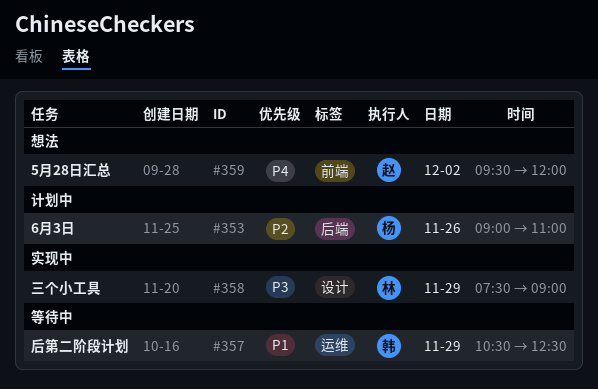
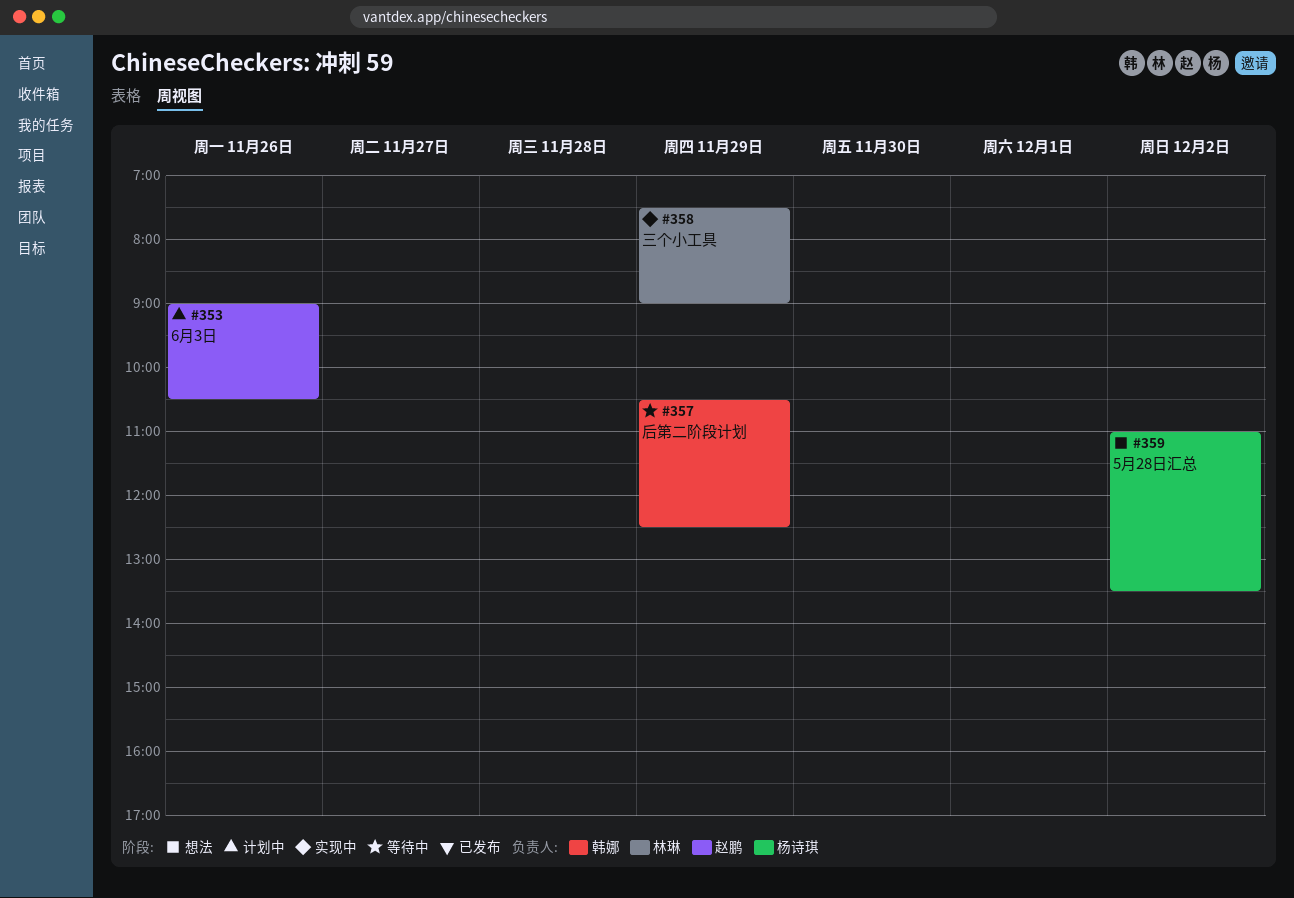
#353, owner: 杨诗琪 -> 赵鹏
#353, ends: 11:00 -> 10:30
#359, owner: 赵鹏 -> 杨诗琪
#359, begins: 09:30 -> 11:00
#359, ends: 12:00 -> 13:30

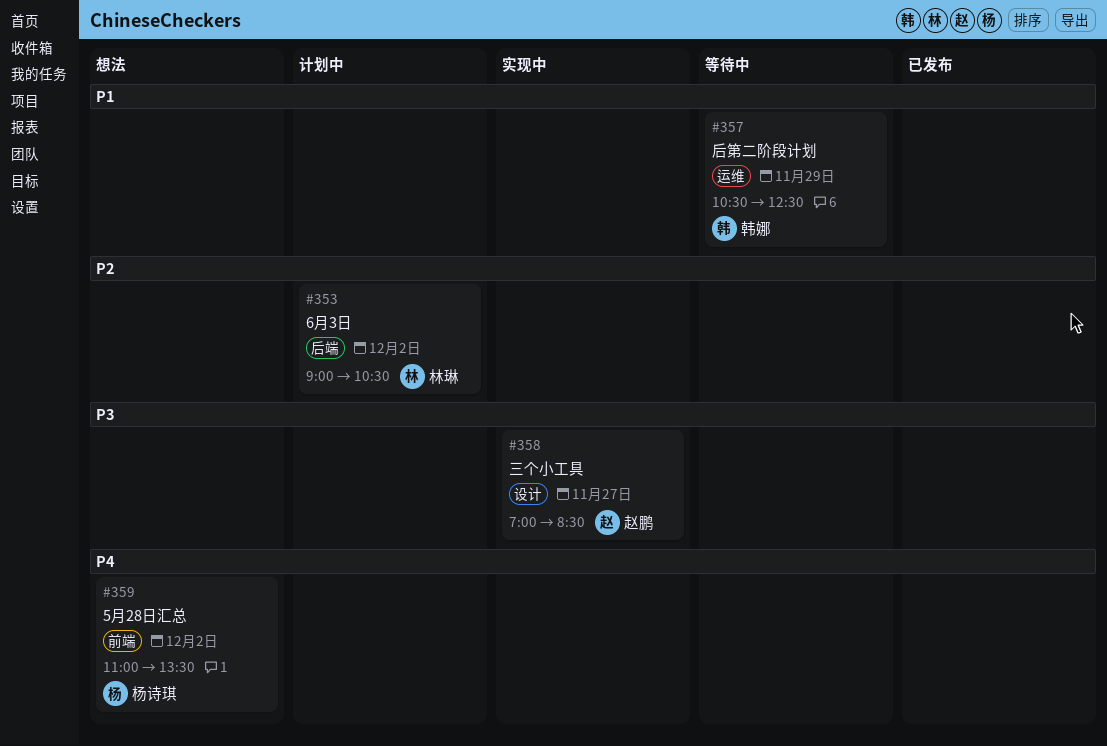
#353, owner: 赵鹏 -> 林琳
#353, day: Nov 26 -> Dec 2
#358, owner: 林琳 -> 赵鹏
#358, day: Nov 29 -> Nov 27
#358, begins: 07:30 -> 07:00
#358, ends: 09:00 -> 08:30

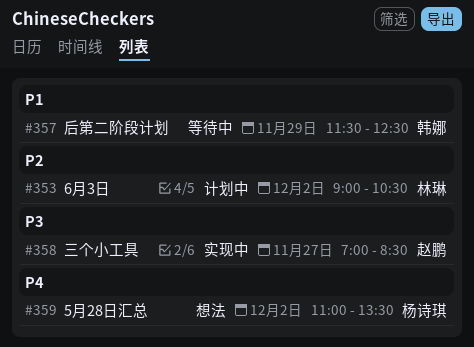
#357, begins: 10:30 -> 11:30

